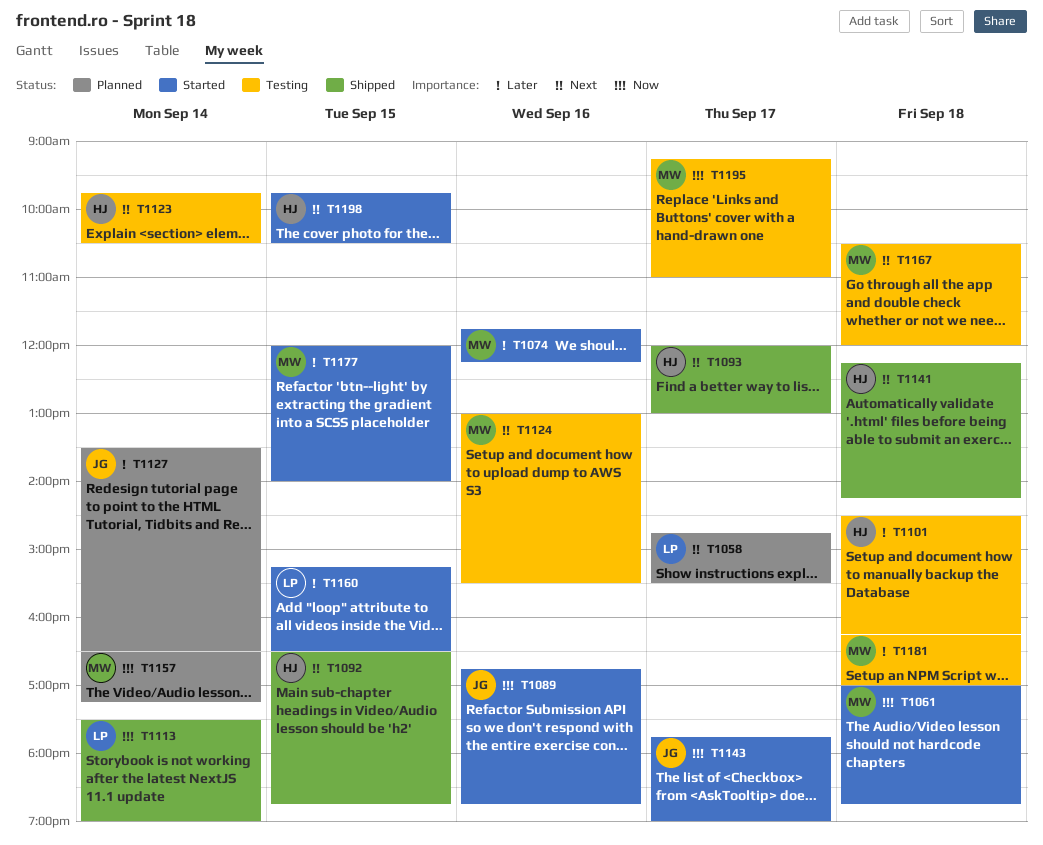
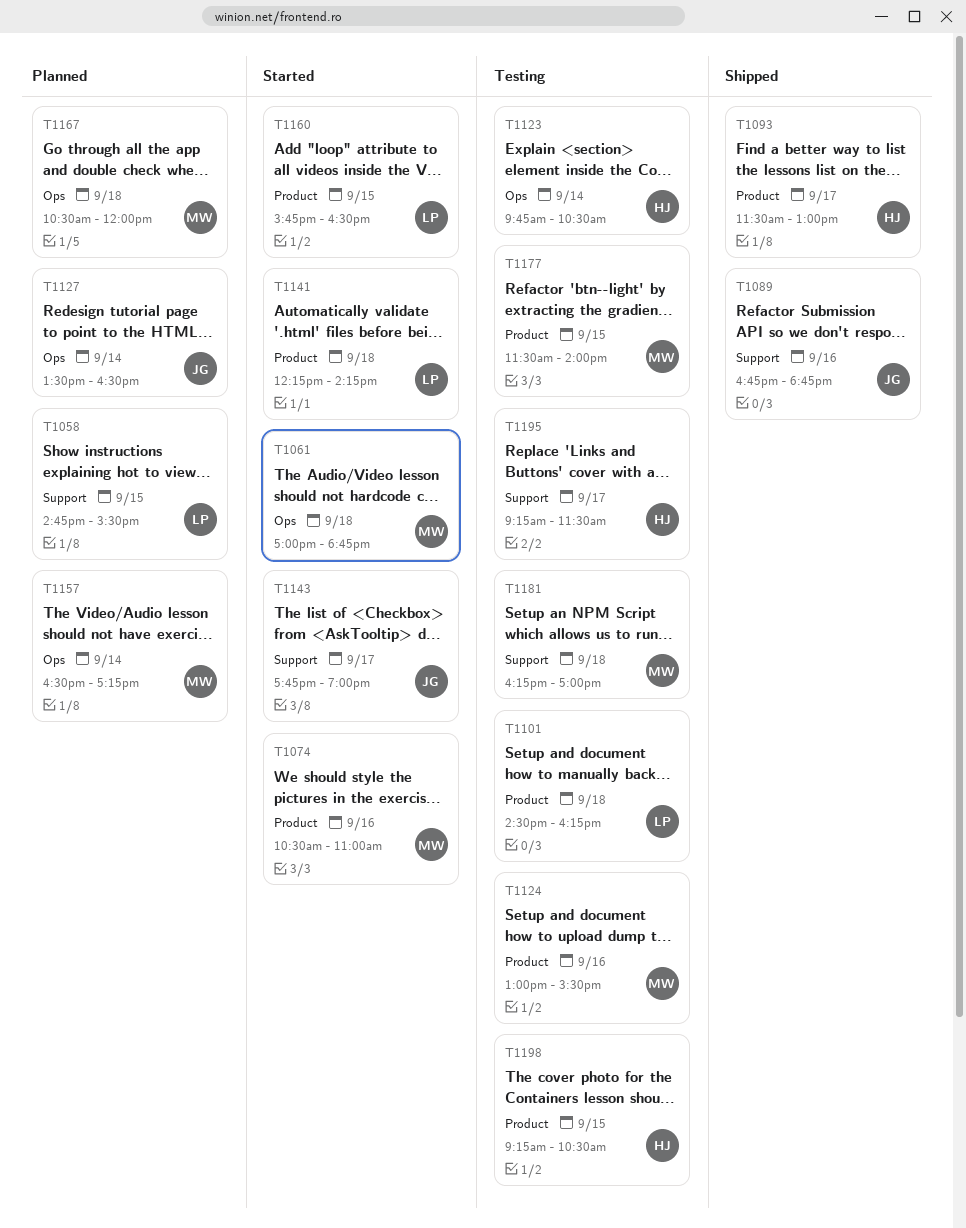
T1058, day: Sep 17 -> Sep 15
T1074, begins: 11:45 -> 10:30
T1074, ends: 12:15 -> 11:00
T1089, status: Started -> Shipped
T1092: present -> none
T1093, begins: 12:00 -> 11:30
T1101, owner: HJ -> LP
T1113: present -> none
T1141, status: Shipped -> Started
T1141, owner: HJ -> LP
T1160, begins: 15:15 -> 15:45
T1167, status: Testing -> Planned
T1177, status: Started -> Testing
T1177, begins: 12:00 -> 11:30
T1195, owner: MW -> HJ
T1195, ends: 11:00 -> 11:30
T1198, status: Started -> Testing
T1198, begins: 09:45 -> 09:15

